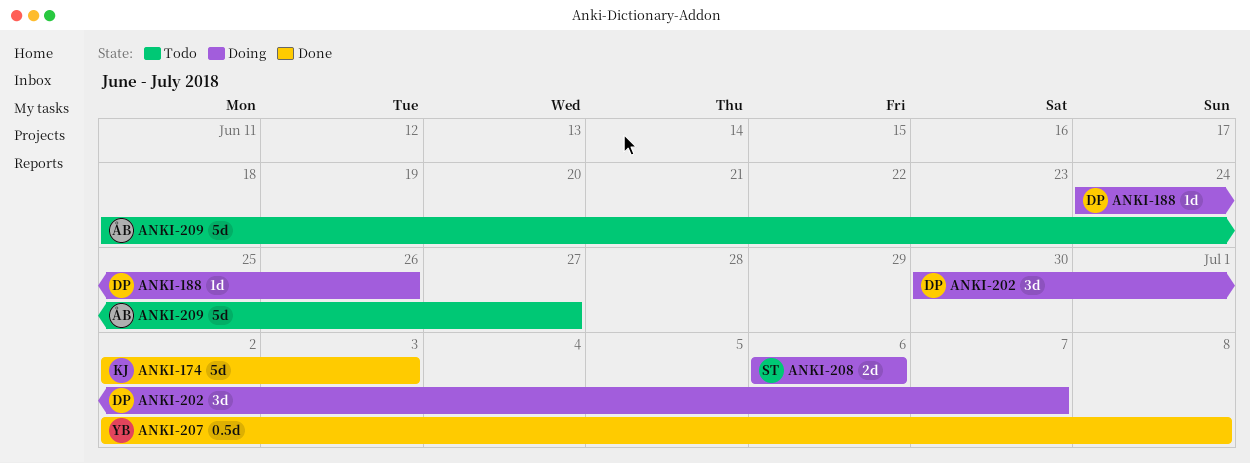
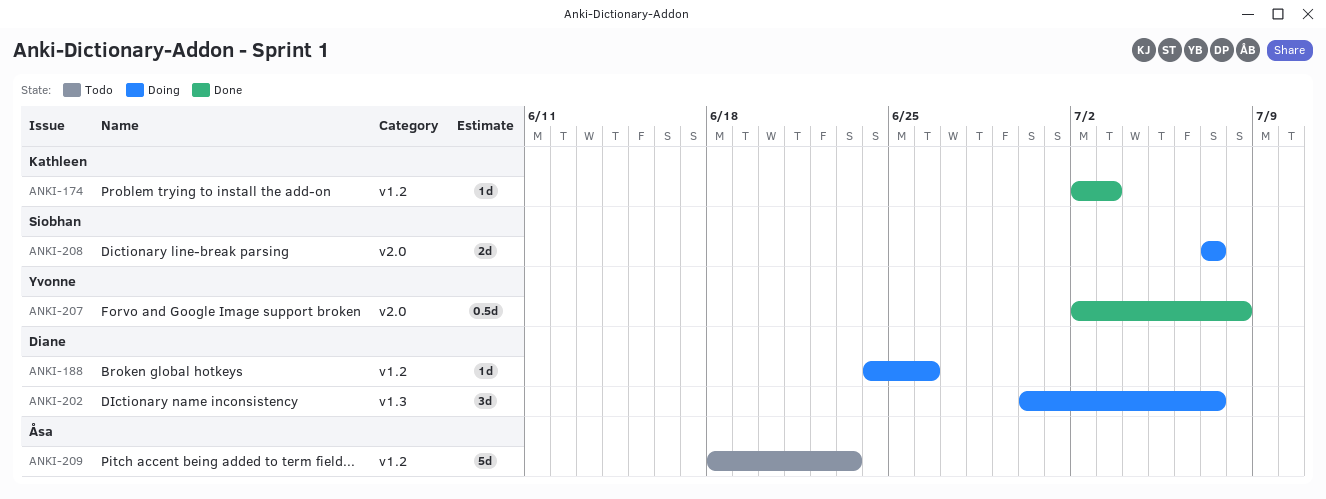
ANKI-174, estimate: 5d -> 1d
ANKI-208, start: Jul 6 -> Jul 7
ANKI-208, due: Jul 6 -> Jul 7
ANKI-209, due: Jun 27 -> Jun 23

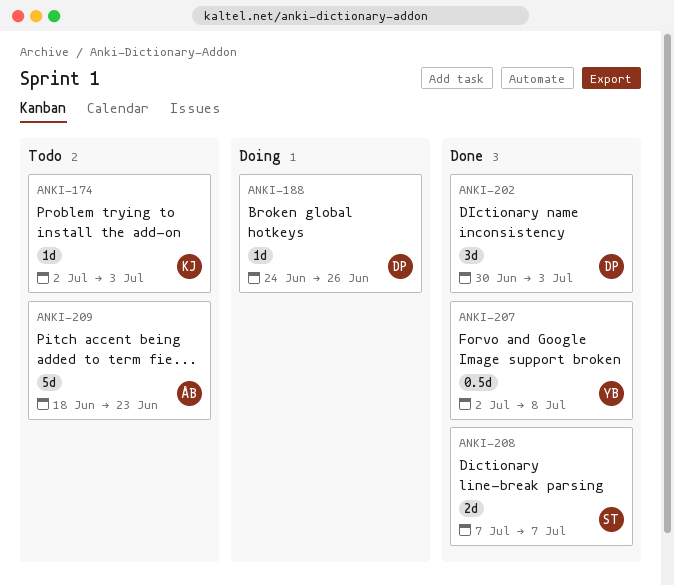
ANKI-174, status: Done -> Todo
ANKI-202, status: Doing -> Done
ANKI-202, due: Jul 7 -> Jul 3
ANKI-208, status: Doing -> Done

